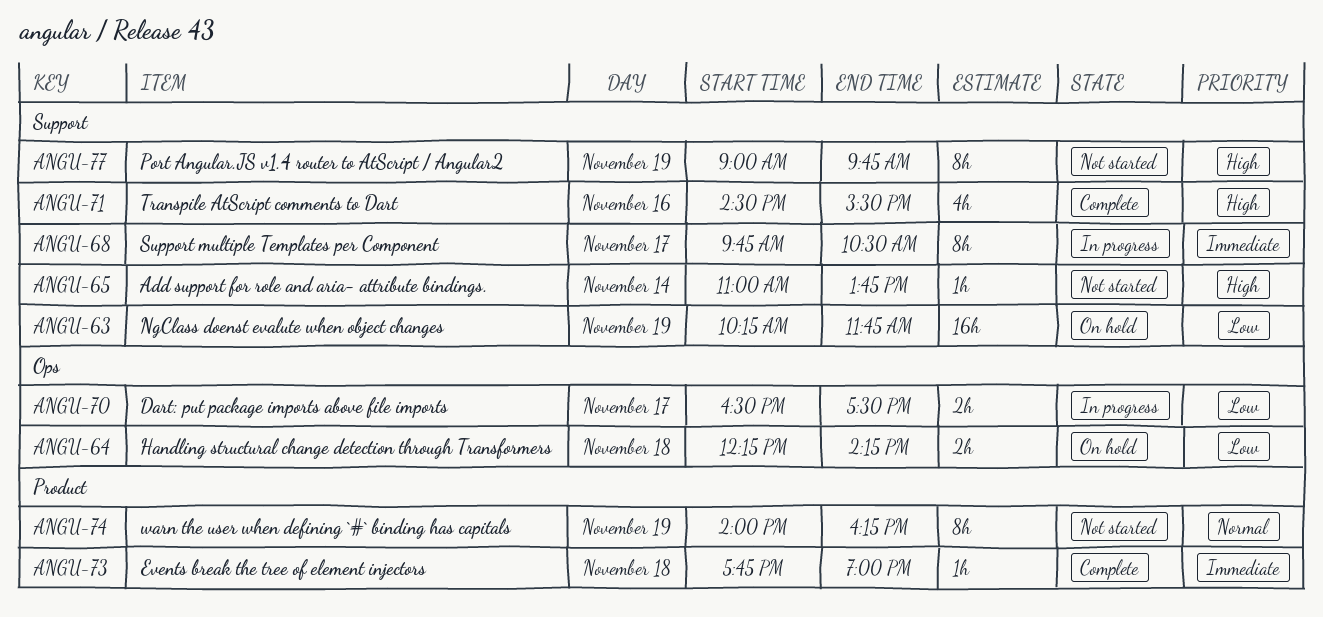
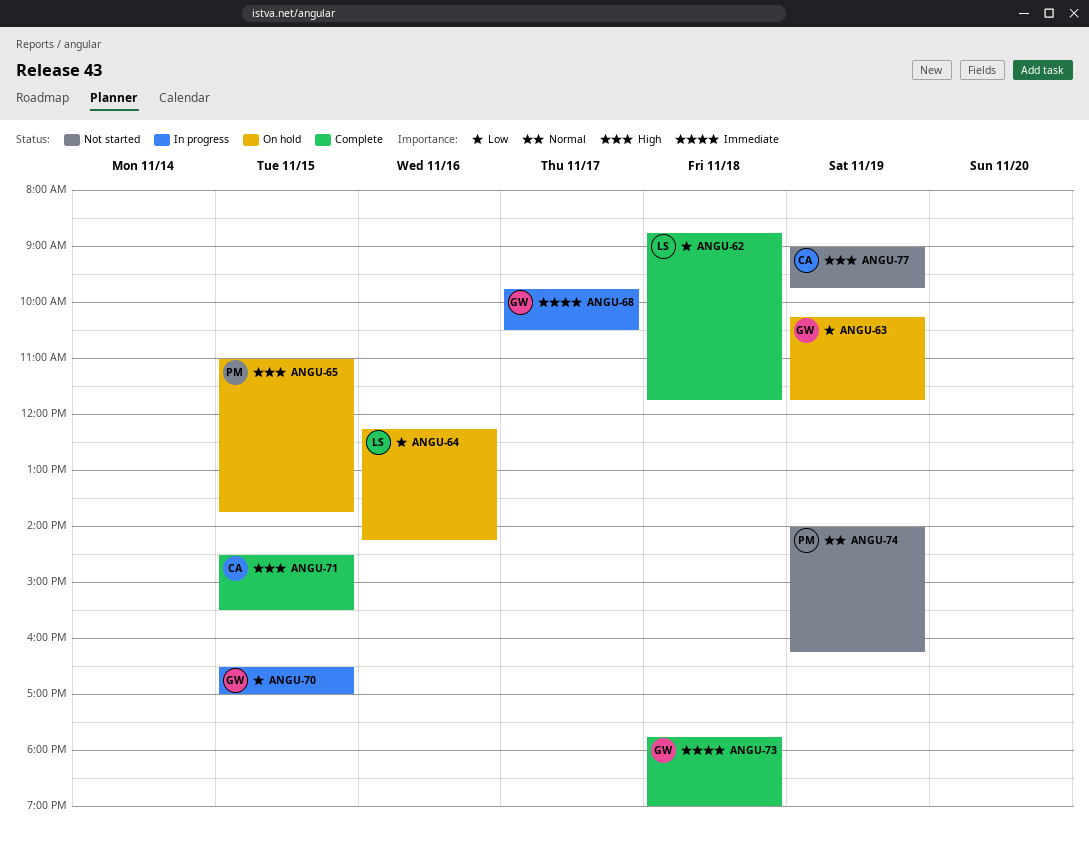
ANGU-62: none -> present
ANGU-64, day: Nov 18 -> Nov 16
ANGU-65, status: Not started -> On hold
ANGU-65, day: Nov 14 -> Nov 15
ANGU-70, day: Nov 17 -> Nov 15
ANGU-70, ends: 17:30 -> 17:00
ANGU-71, day: Nov 16 -> Nov 15

